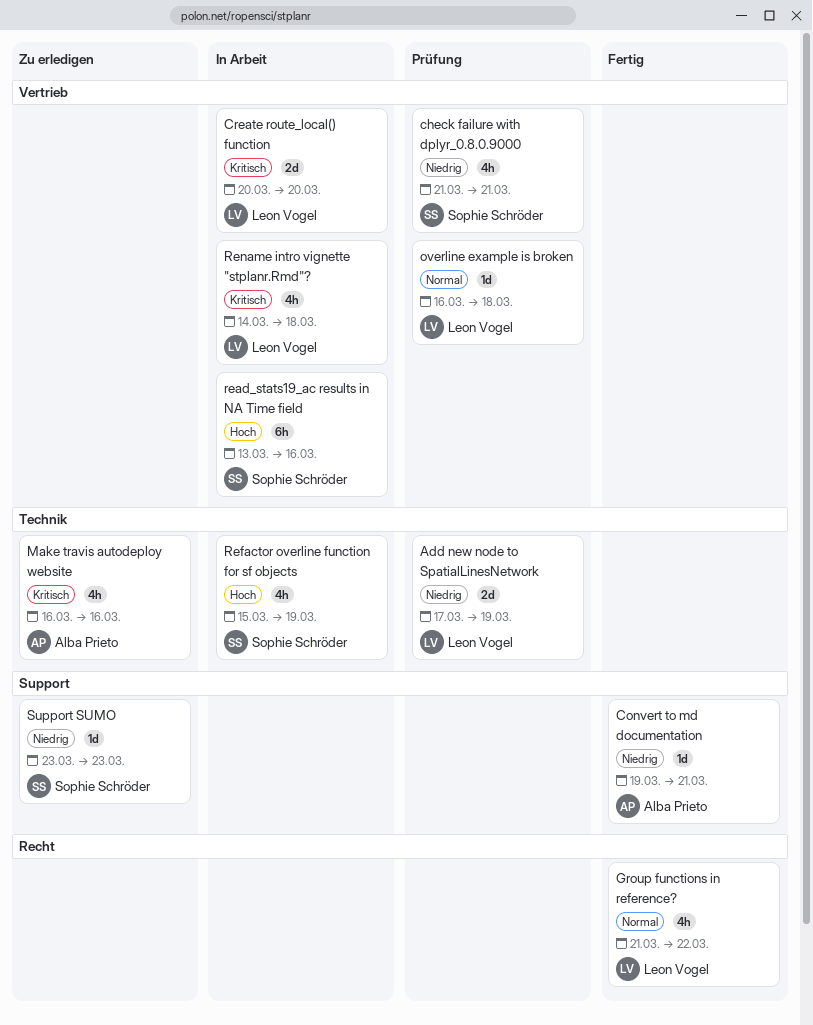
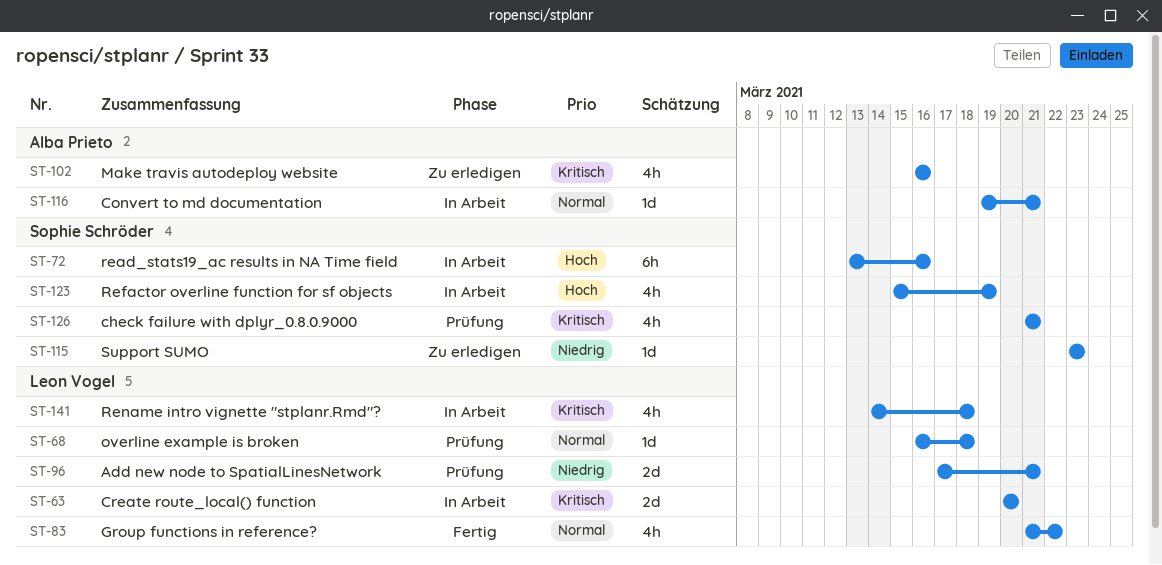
Add new node to SpatialLinesNetwork, due: Mar 19 -> Mar 21
check failure with dplyr_0.8.0.9000, priority: Niedrig -> Kritisch
Convert to md documentation, status: Fertig -> In Arbeit
Convert to md documentation, priority: Niedrig -> Normal

